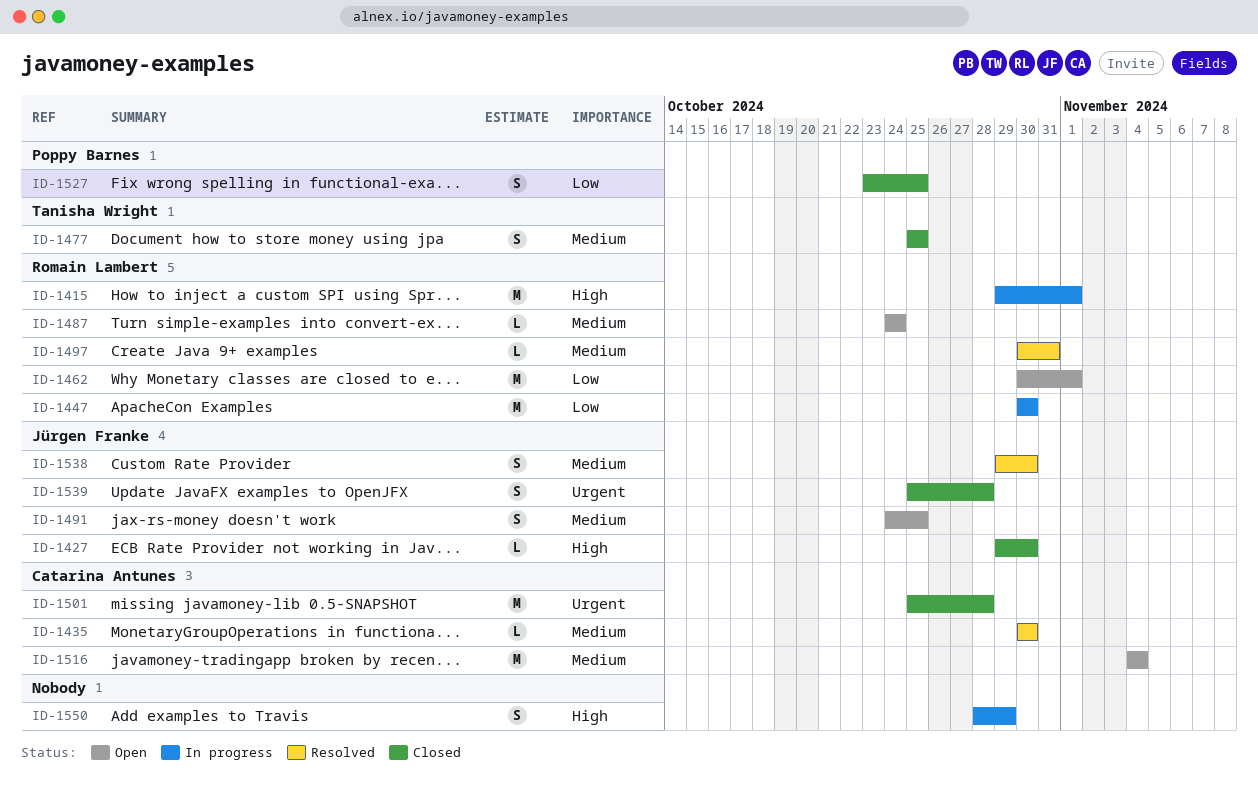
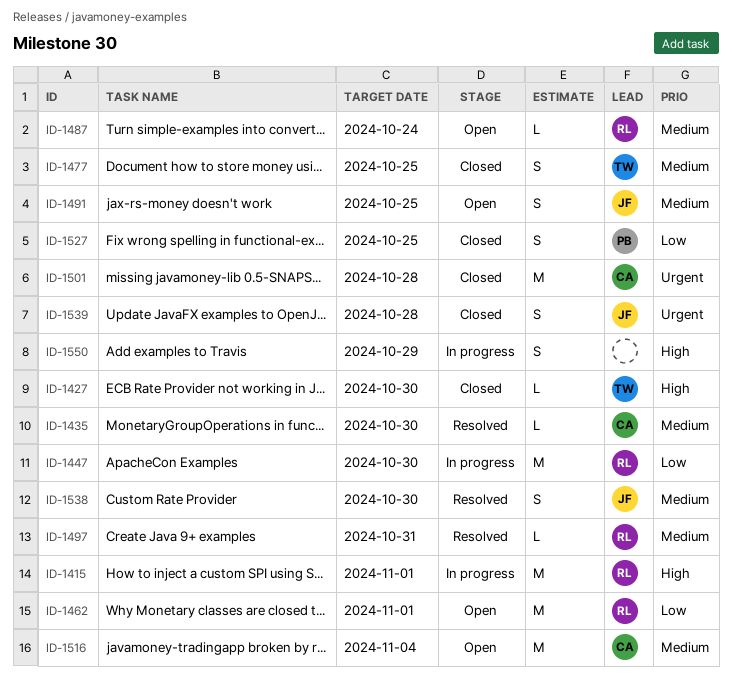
ID-1427, owner: Jürgen Franke -> Tanisha Wright

